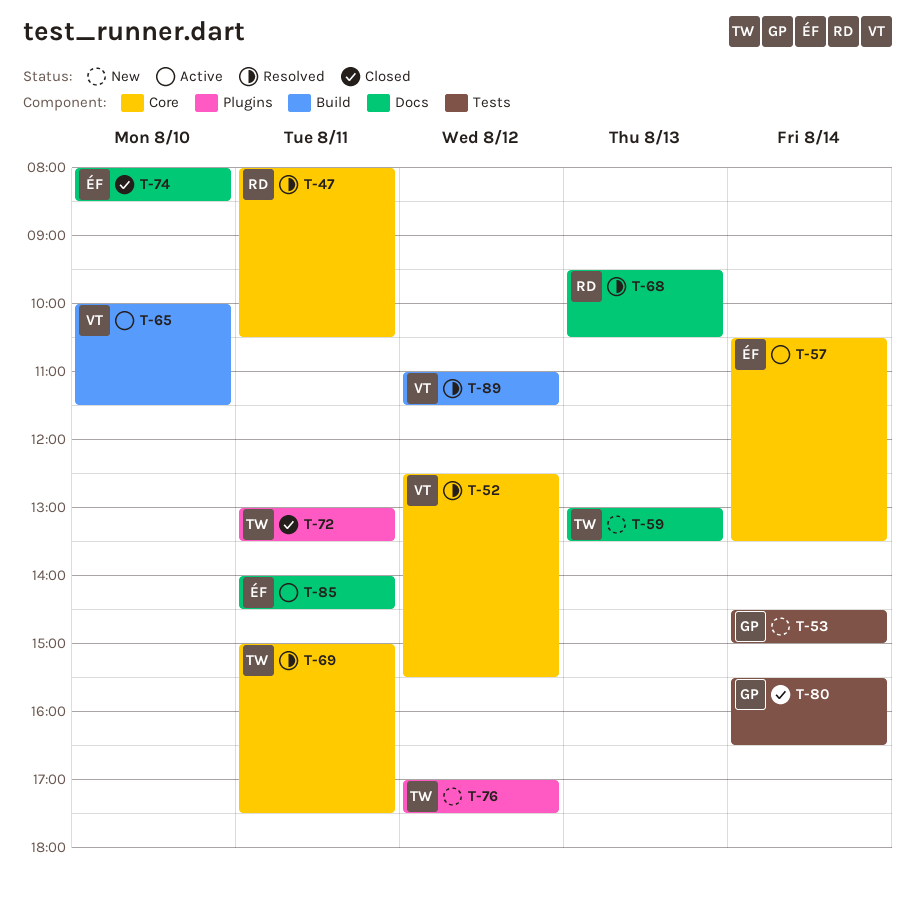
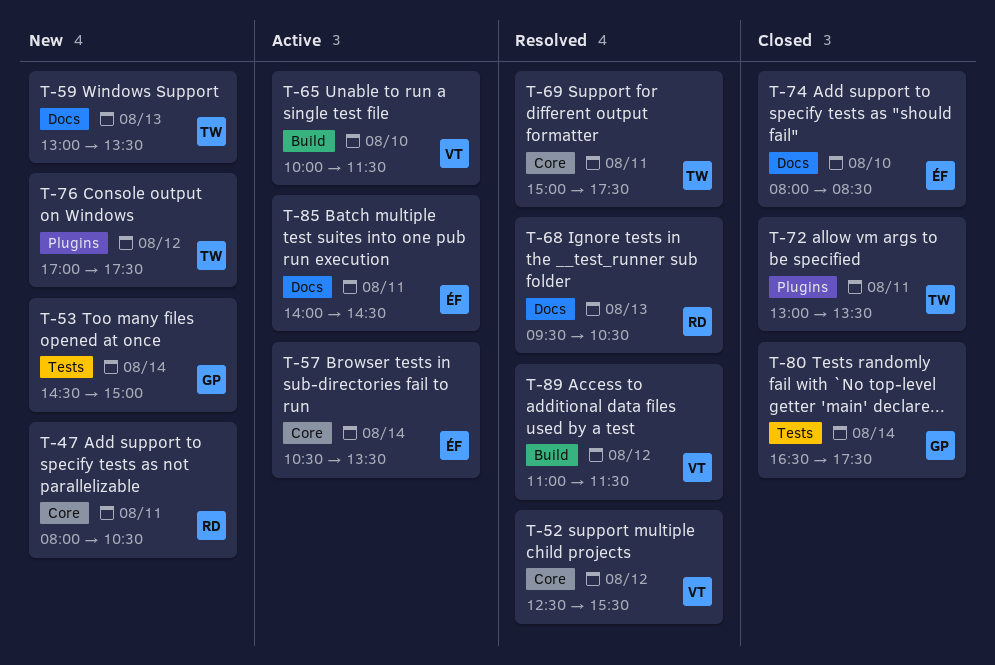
T-47, status: Resolved -> New
T-80, begins: 15:30 -> 16:30
T-80, ends: 16:30 -> 17:30

